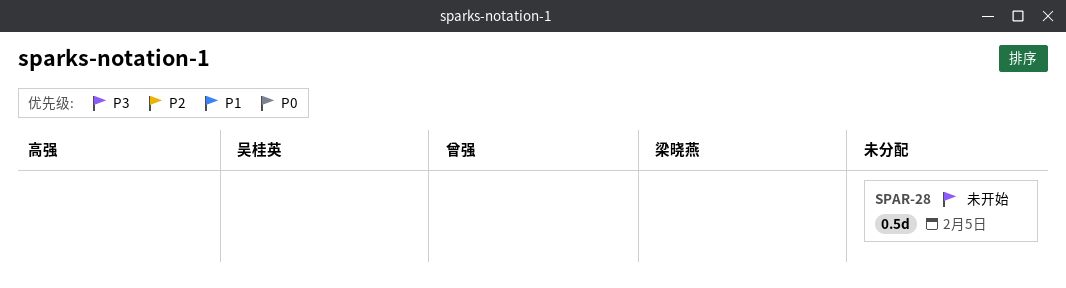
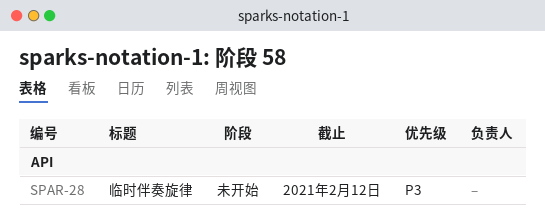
SPAR-28, due: Feb 5 -> Feb 12

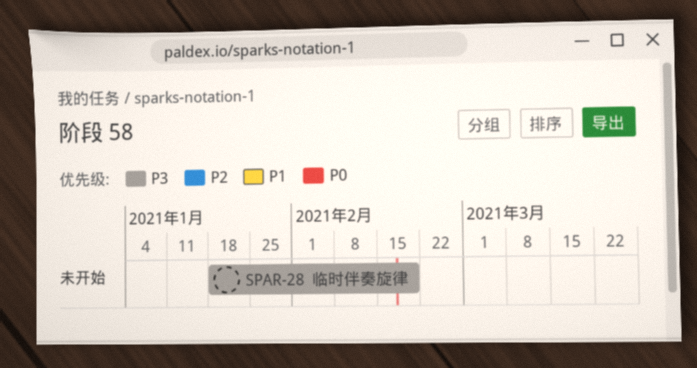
SPAR-28, due: Feb 12 -> Feb 19

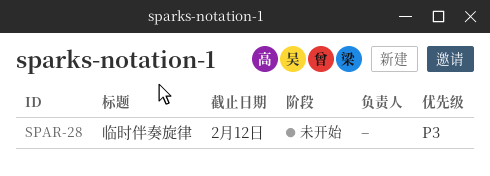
SPAR-28, due: Feb 19 -> Feb 12

